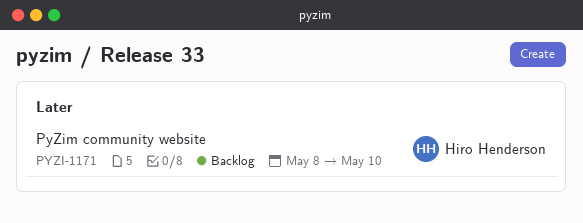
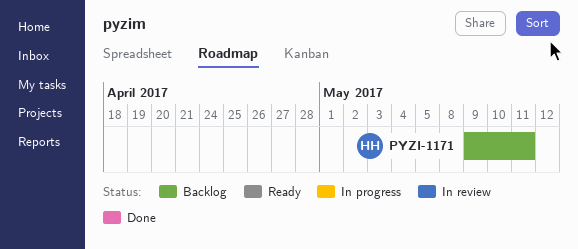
PYZI-1171, start: May 8 -> May 9
PYZI-1171, due: May 10 -> May 11

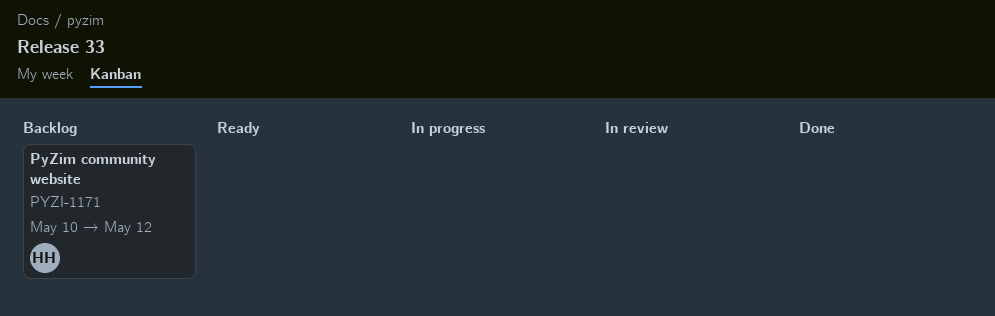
PYZI-1171, start: May 9 -> May 10
PYZI-1171, due: May 11 -> May 12

